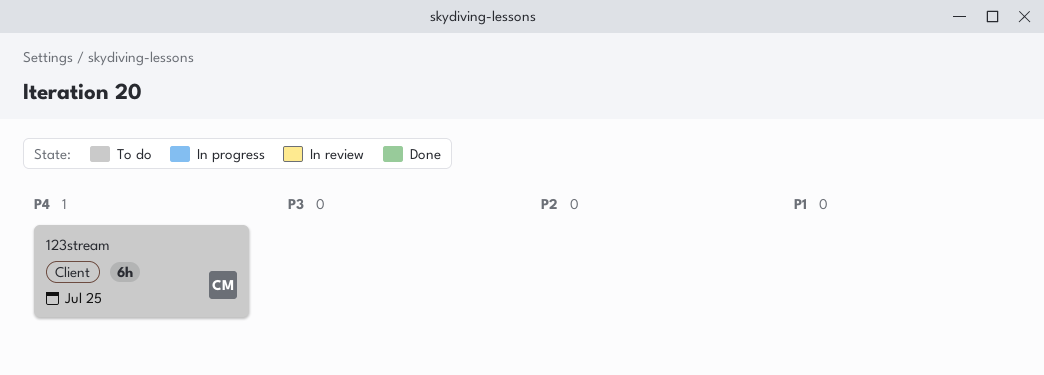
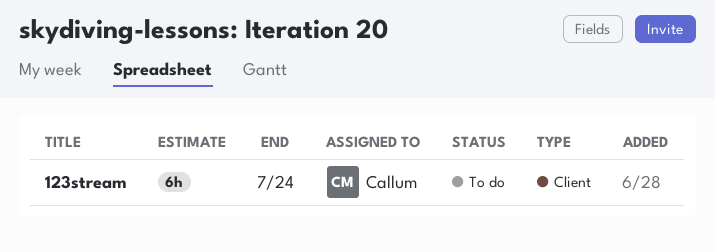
123stream, due: Jul 25 -> Jul 24

